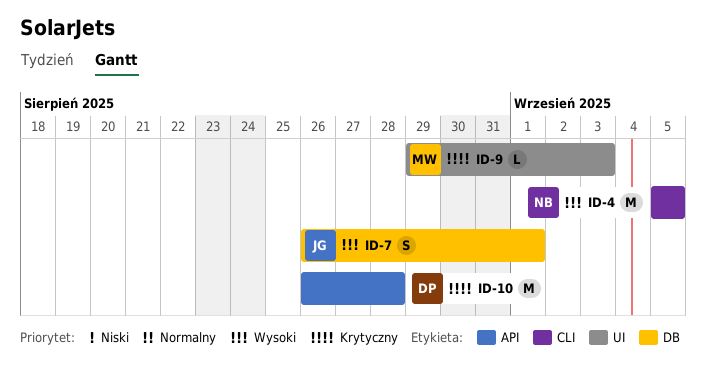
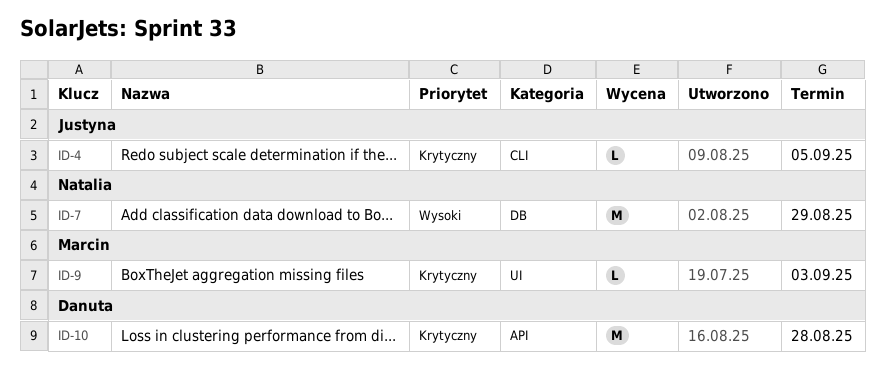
ID-4, owner: Natalia -> Justyna
ID-4, priority: Wysoki -> Krytyczny
ID-4, estimate: M -> L
ID-7, owner: Justyna -> Natalia
ID-7, estimate: S -> M
ID-7, due: Sep 1 -> Aug 29

